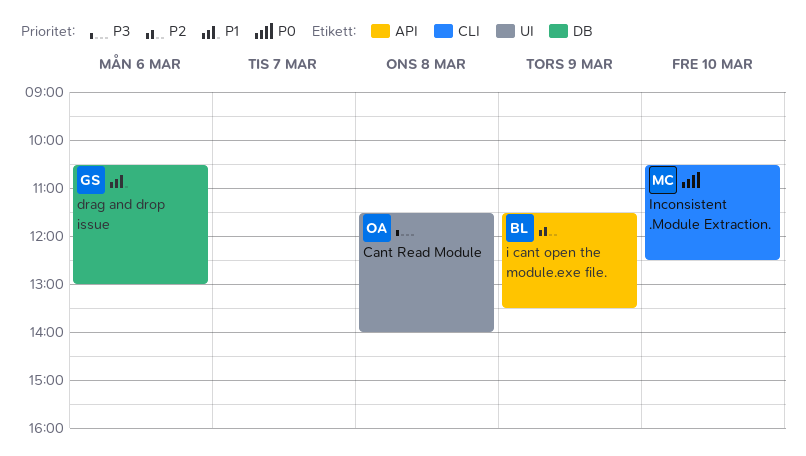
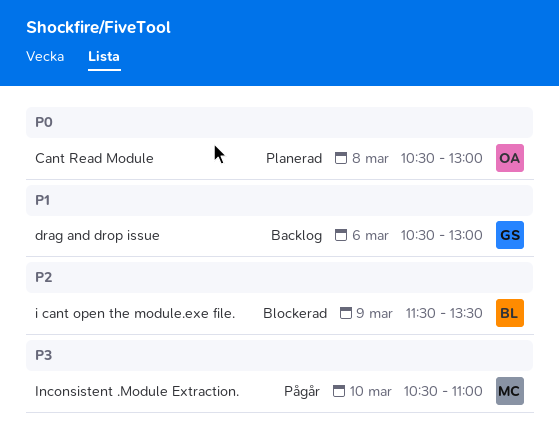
Cant Read Module, priority: P3 -> P0
Cant Read Module, begins: 11:30 -> 10:30
Cant Read Module, ends: 14:00 -> 13:00
Inconsistent .Module Extraction., priority: P0 -> P3
Inconsistent .Module Extraction., ends: 12:30 -> 11:00

